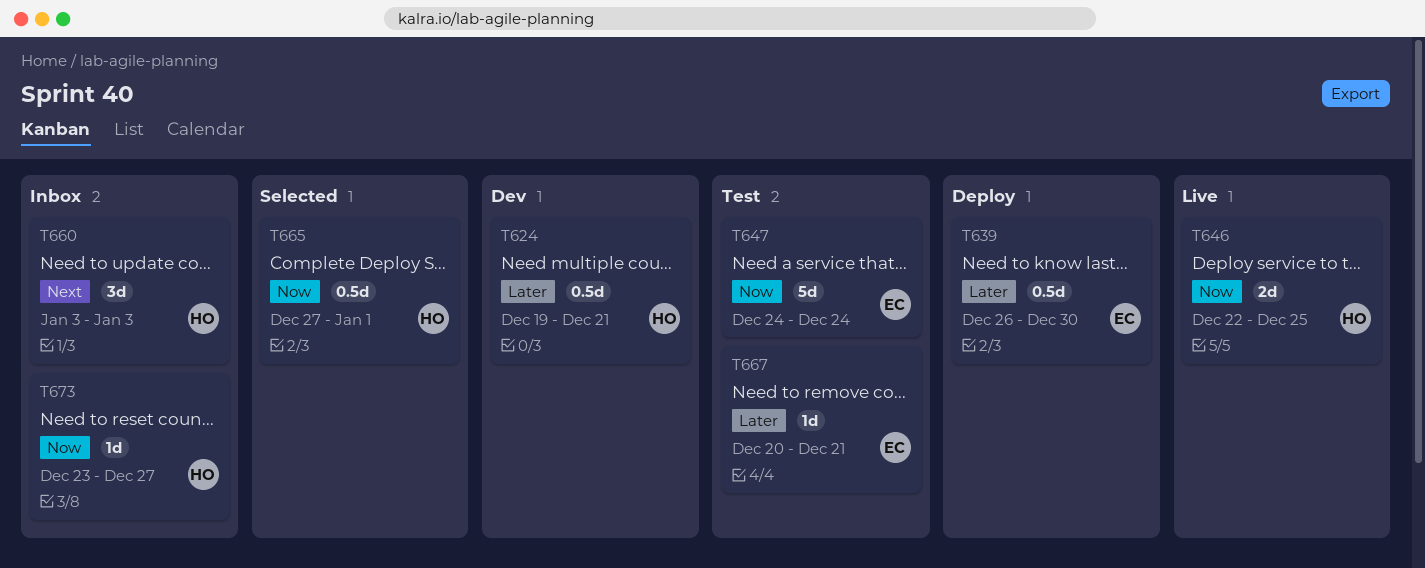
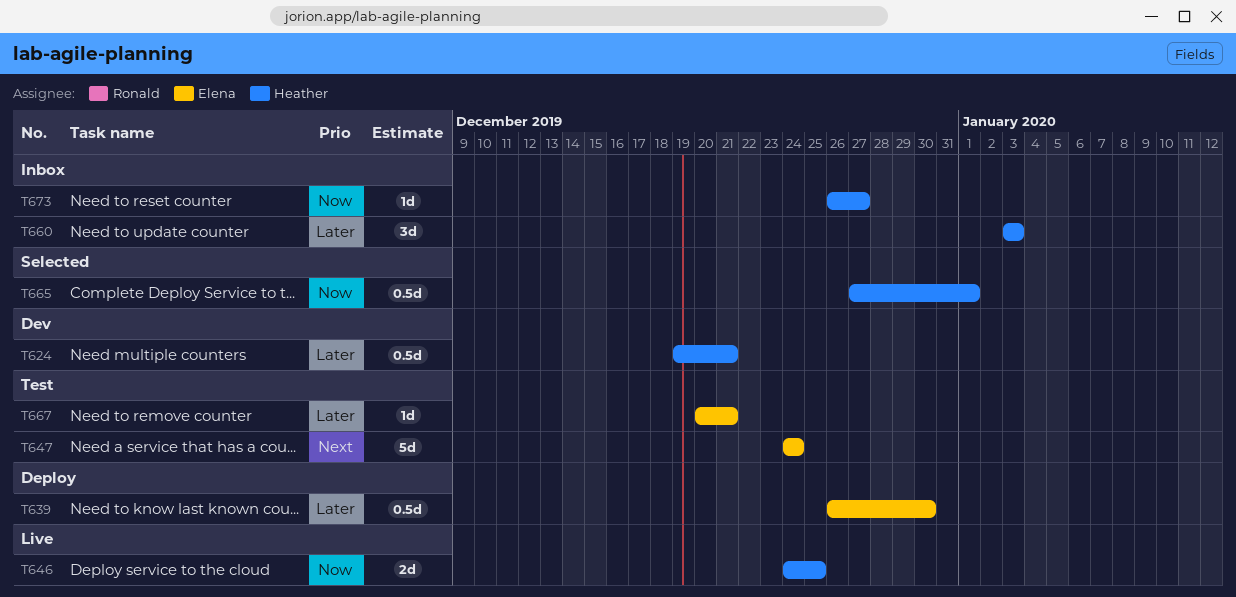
T646, start: Dec 22 -> Dec 24
T647, priority: Now -> Next
T660, priority: Next -> Later
T673, start: Dec 23 -> Dec 26

